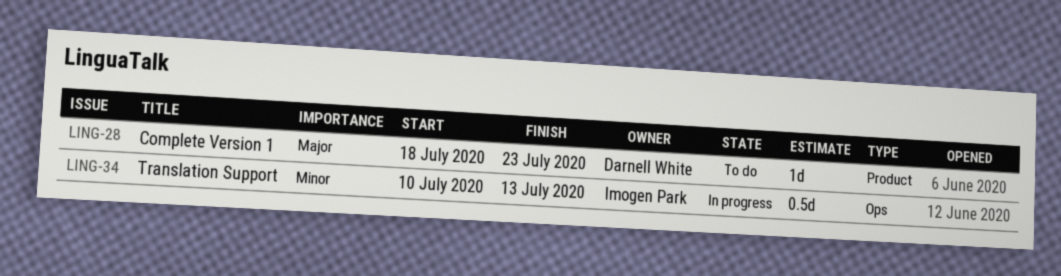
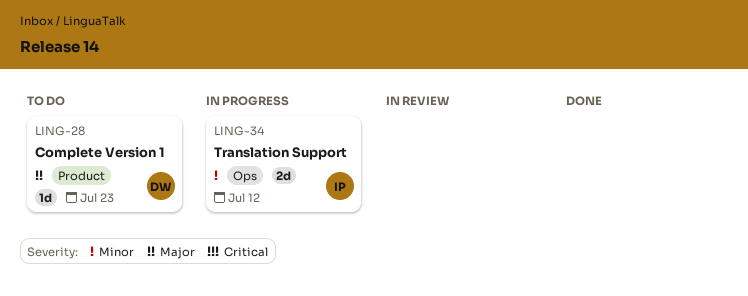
LING-34, estimate: 0.5d -> 2d
LING-34, due: Jul 13 -> Jul 12

